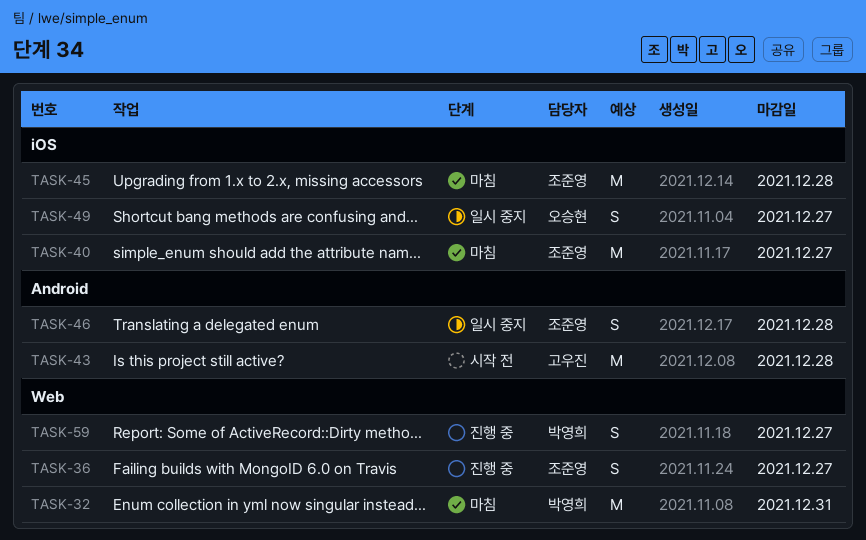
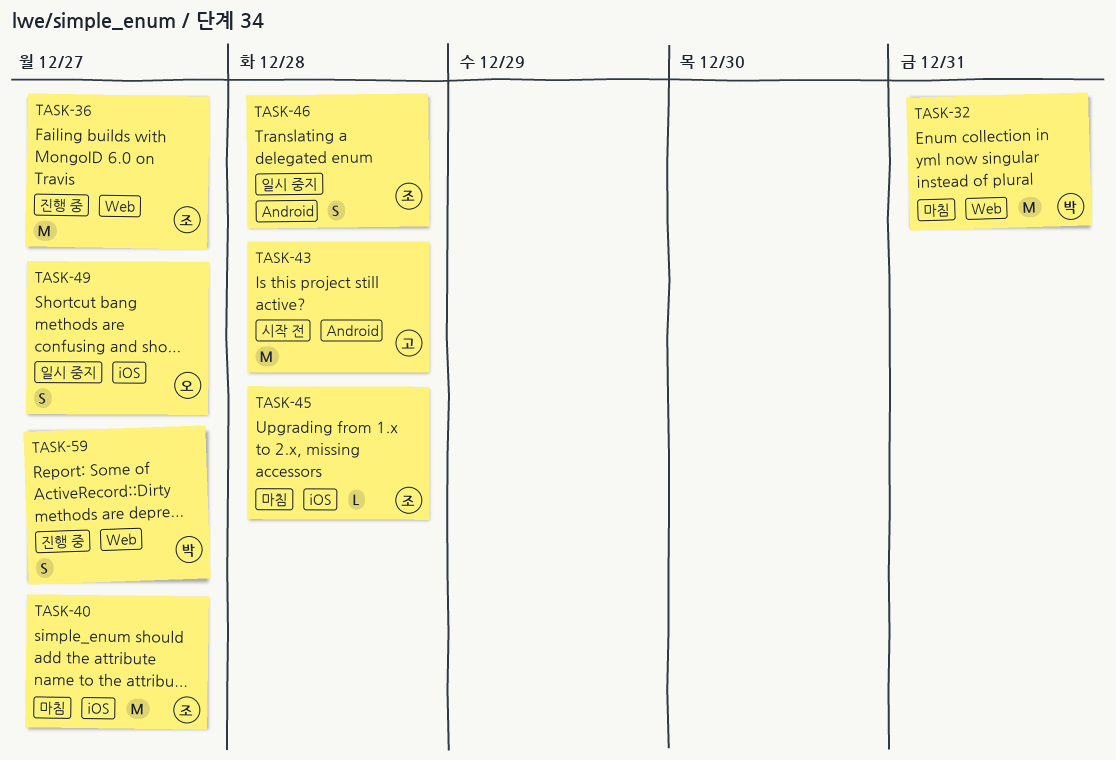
TASK-36, estimate: S -> M
TASK-45, estimate: M -> L

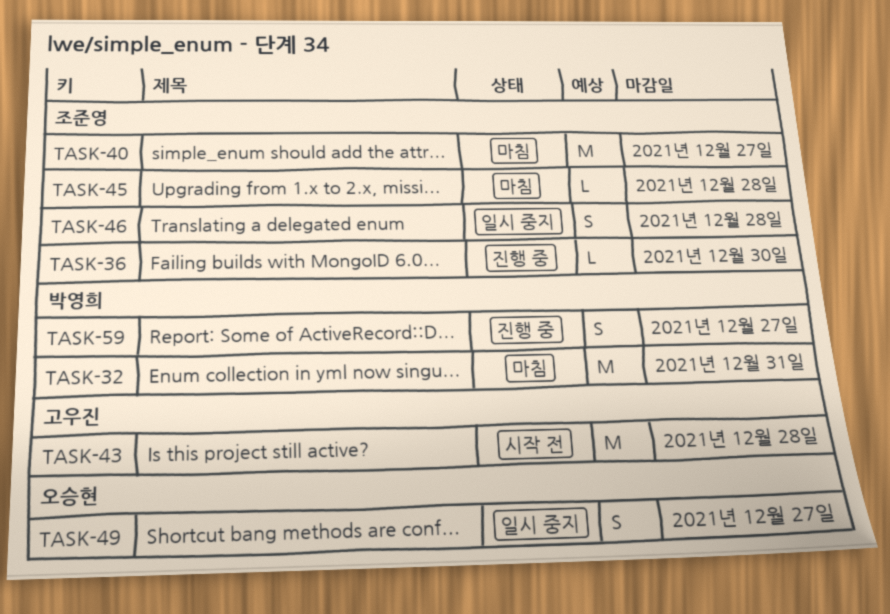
TASK-36, estimate: M -> L
TASK-36, due: Dec 27 -> Dec 30

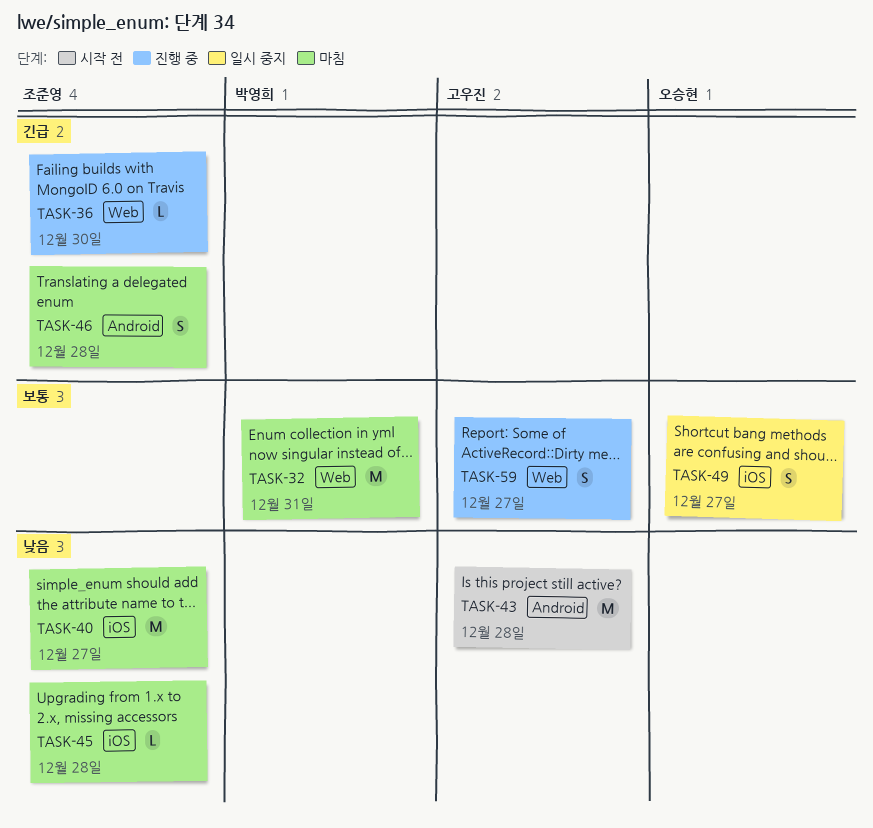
TASK-46, status: 일시 중지 -> 마침
TASK-59, owner: 박영희 -> 고우진

